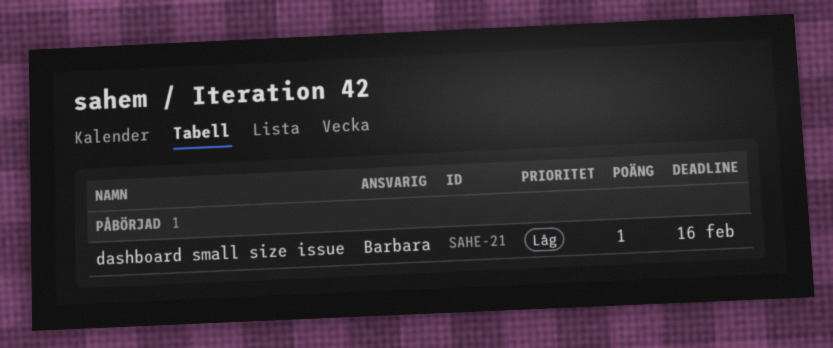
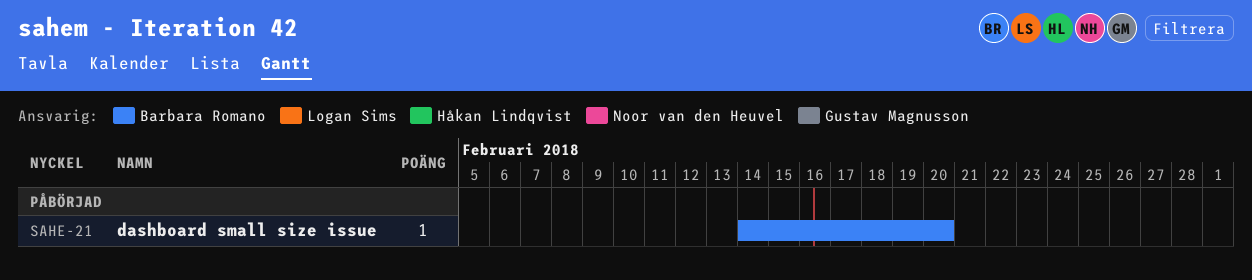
SAHE-21, due: Feb 16 -> Feb 20

